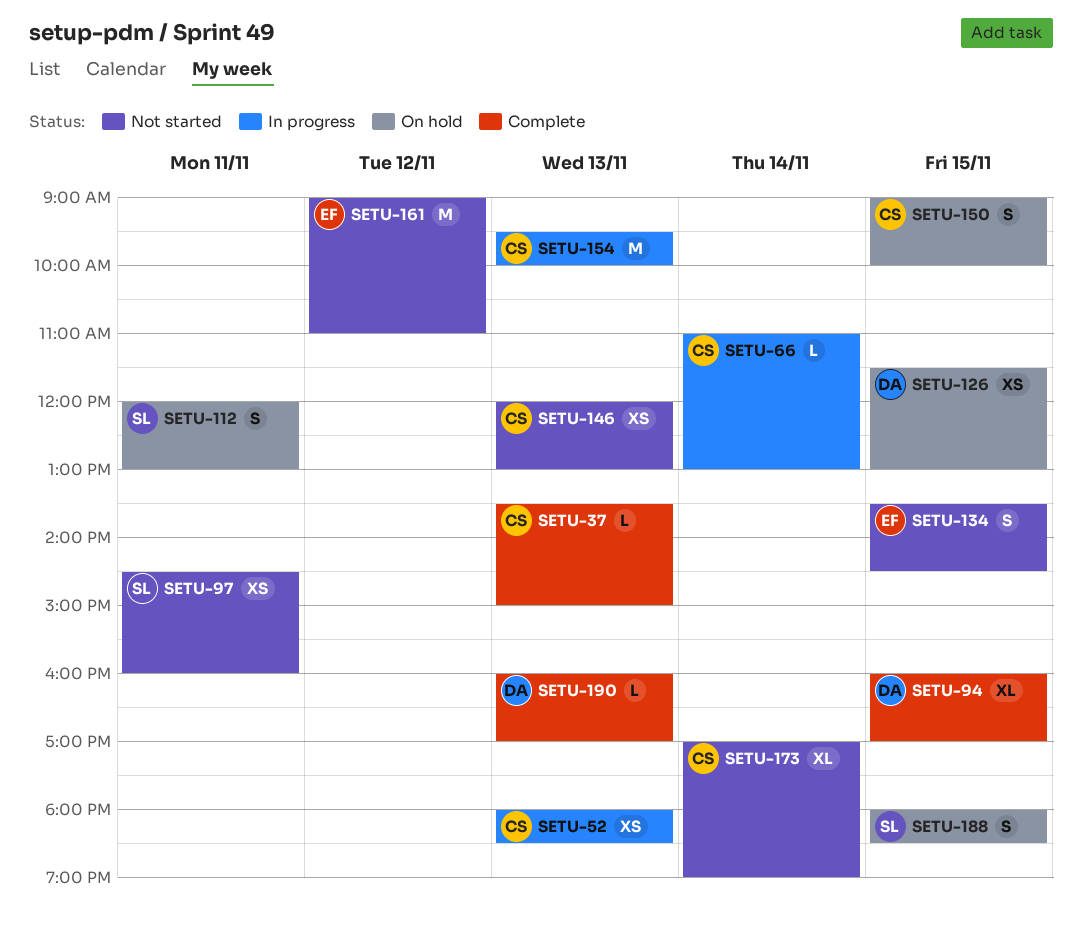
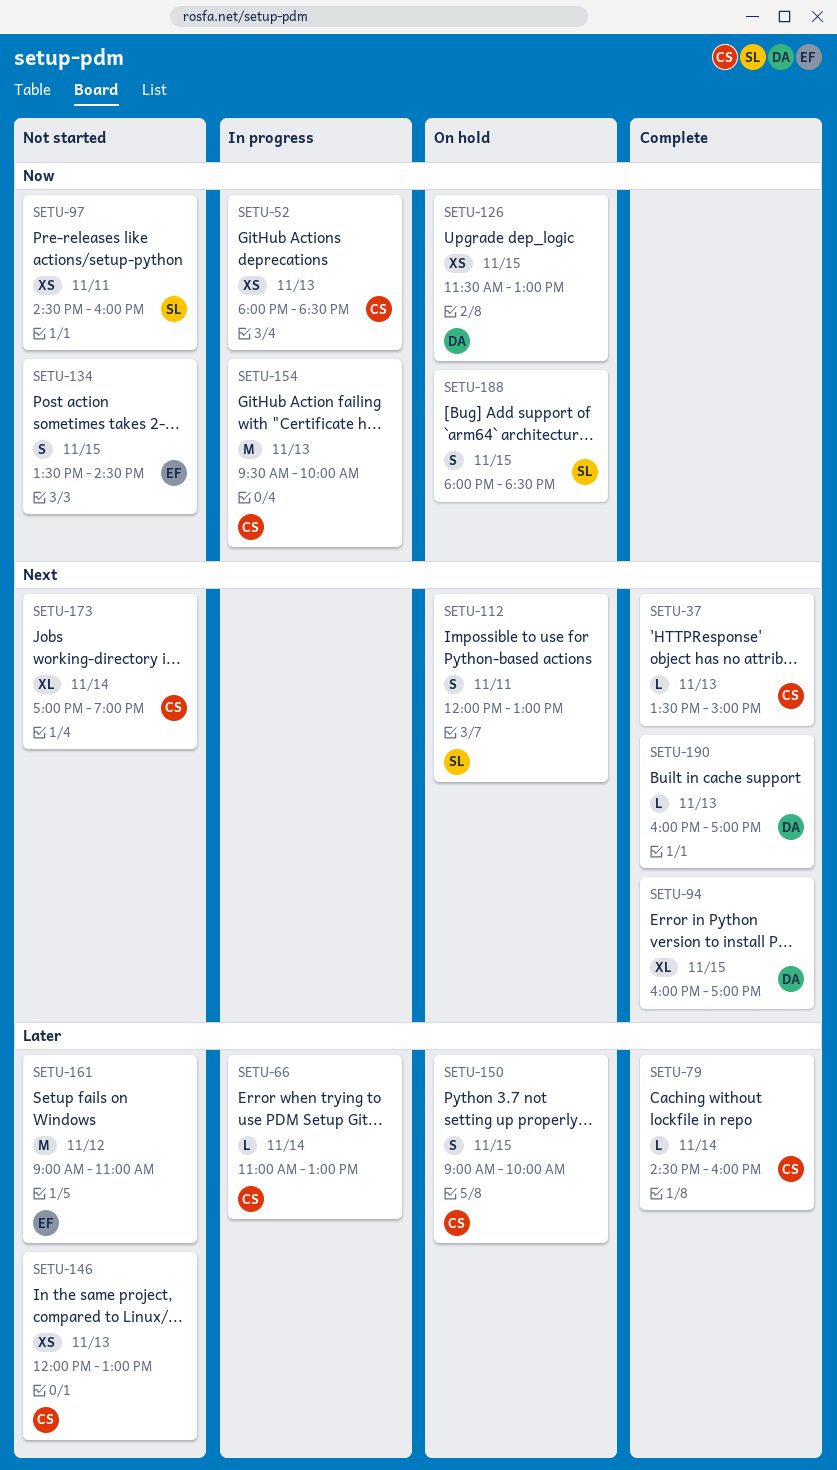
SETU-79: none -> present

